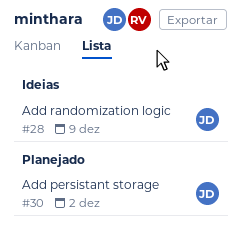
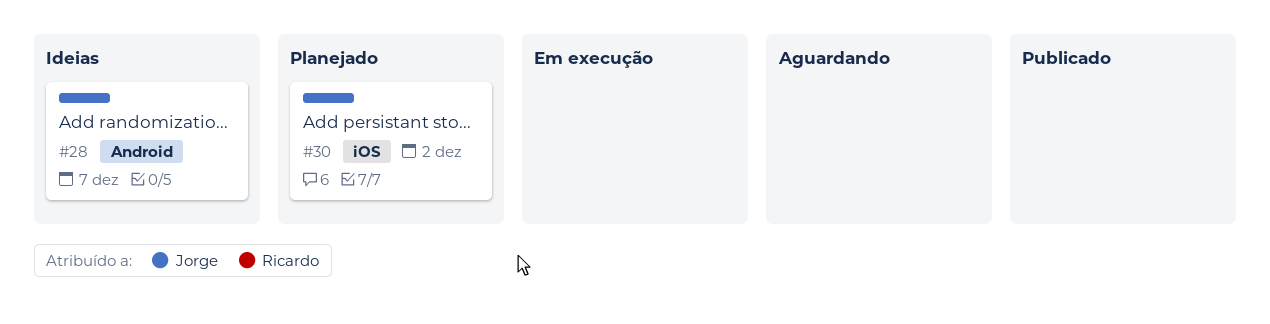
#28, due: Dec 9 -> Dec 7

